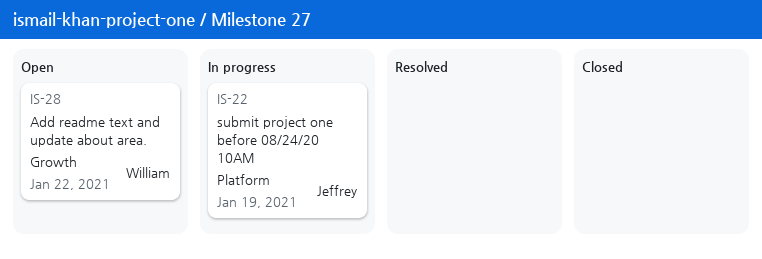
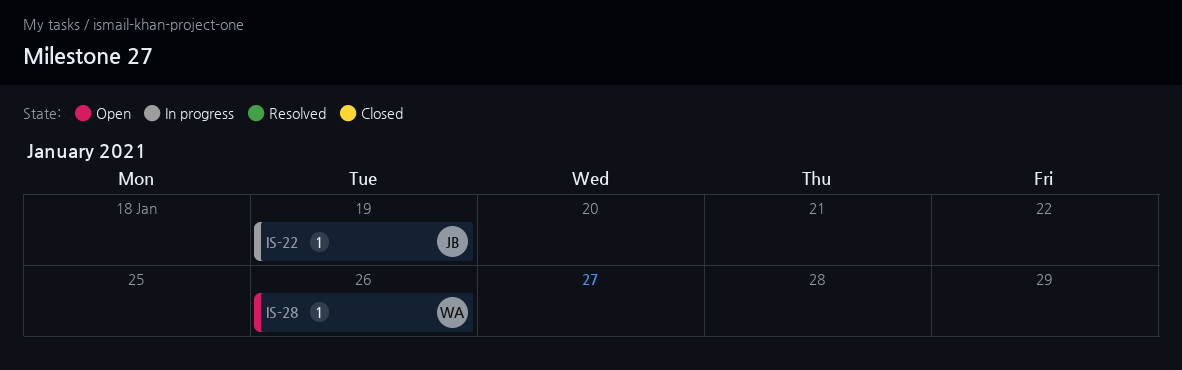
IS-28, due: Jan 22 -> Jan 26

